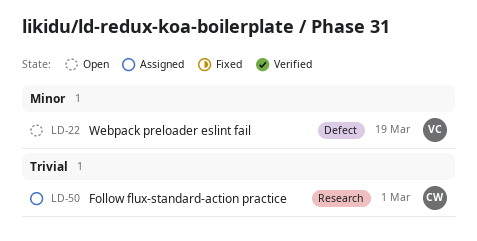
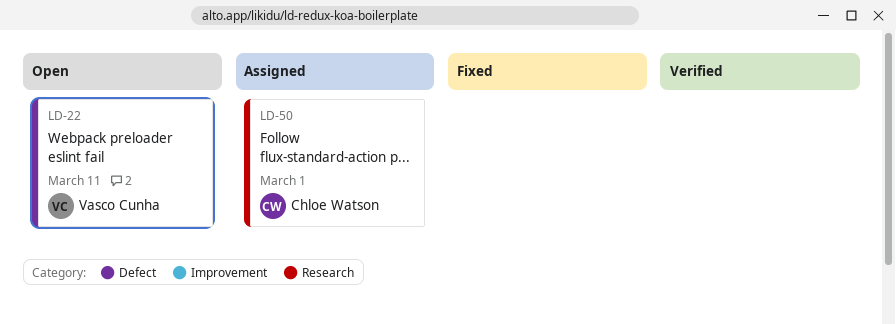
LD-22, due: Mar 19 -> Mar 11

